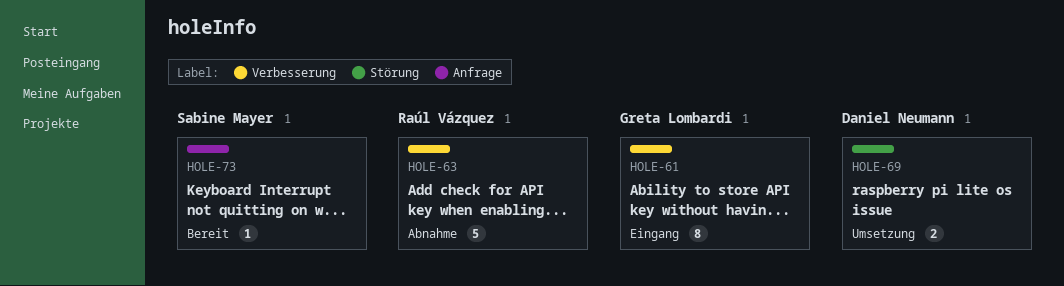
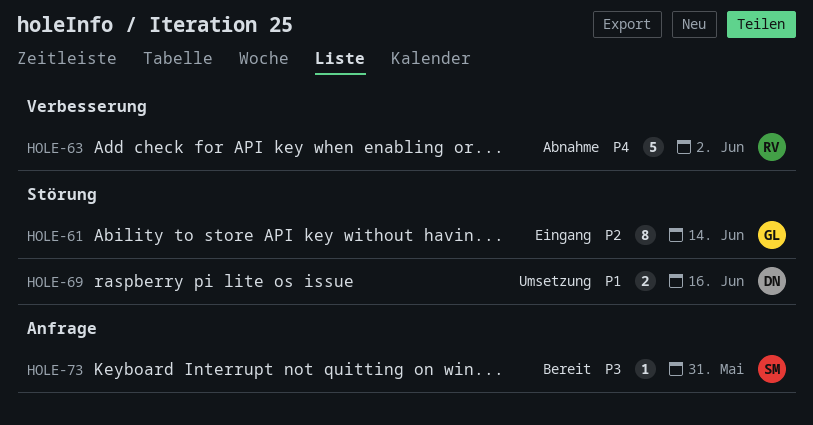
HOLE-61, label: Verbesserung -> Störung

